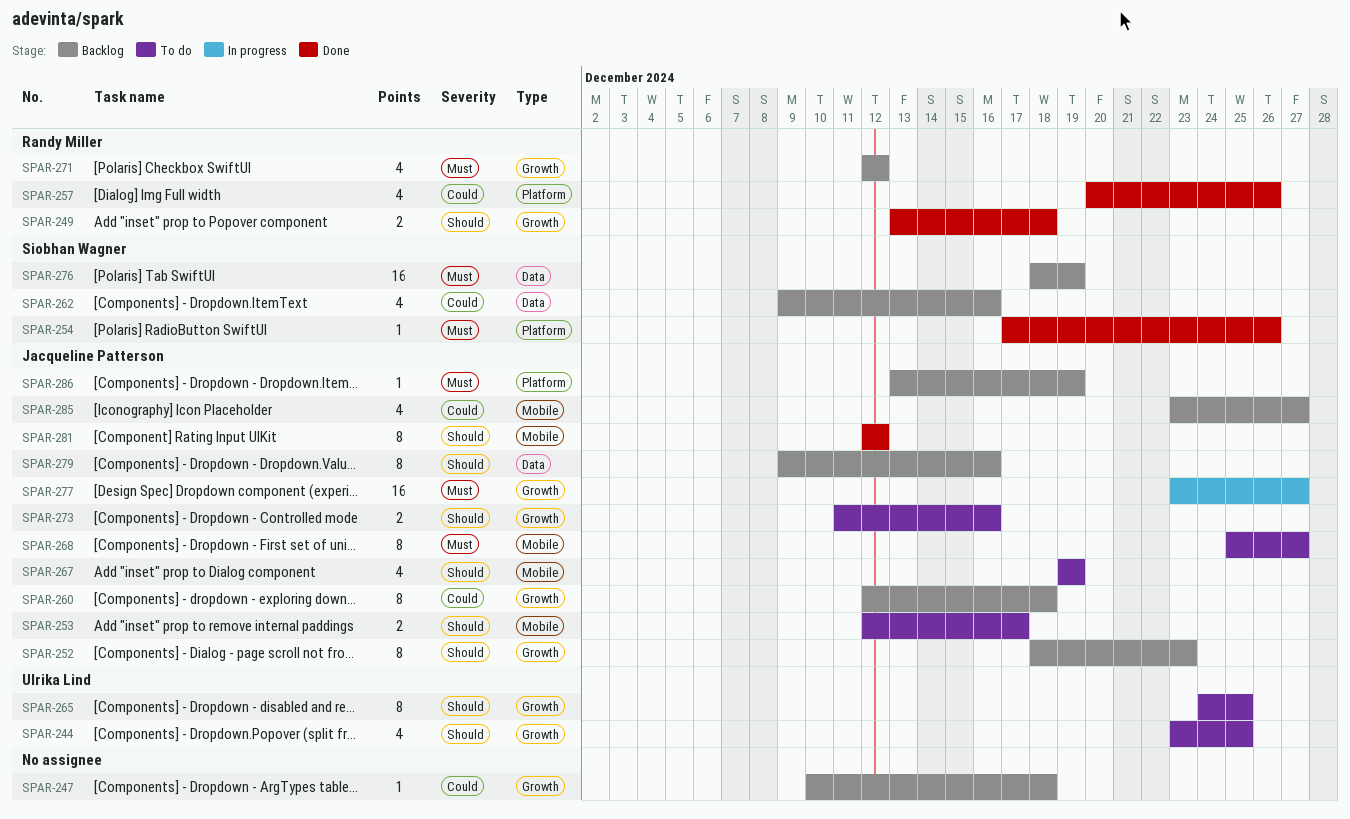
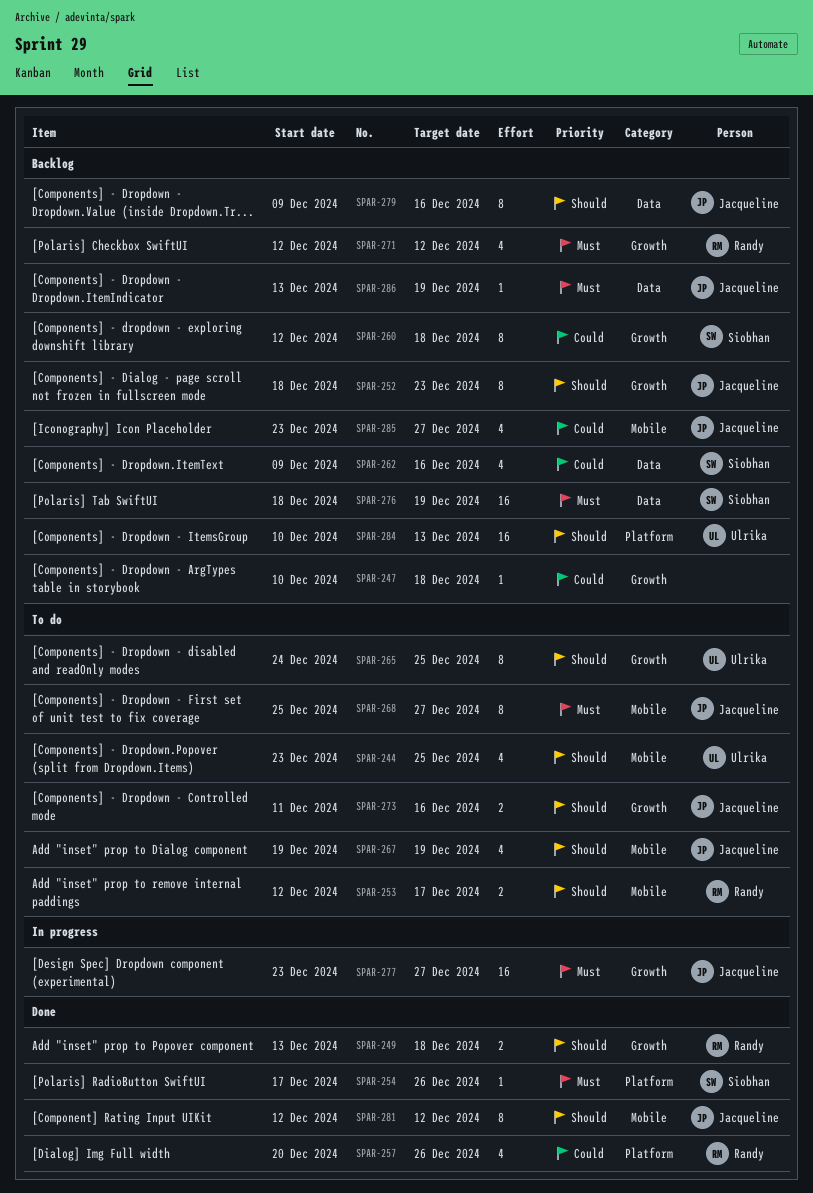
SPAR-244, label: Growth -> Mobile
SPAR-253, owner: Jacqueline Patterson -> Randy Miller
SPAR-260, owner: Jacqueline Patterson -> Siobhan Wagner
SPAR-284: none -> present
SPAR-286, label: Platform -> Data

